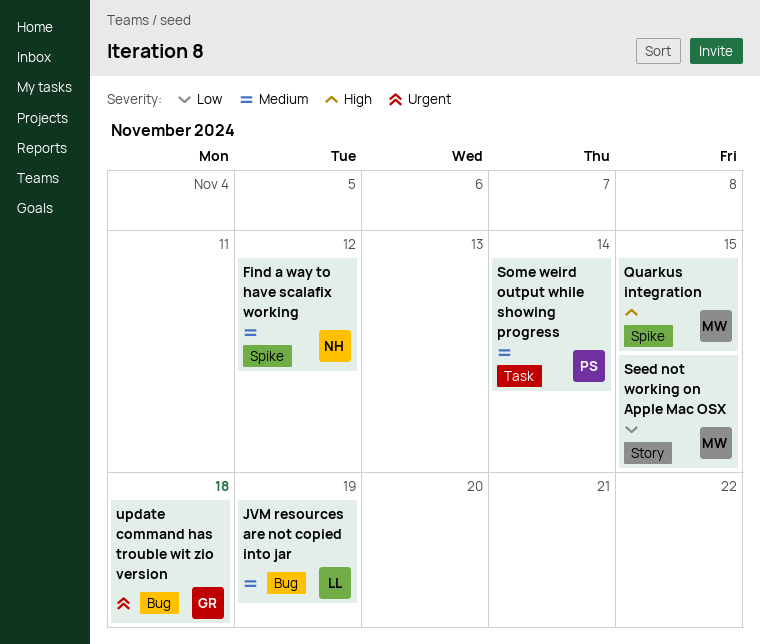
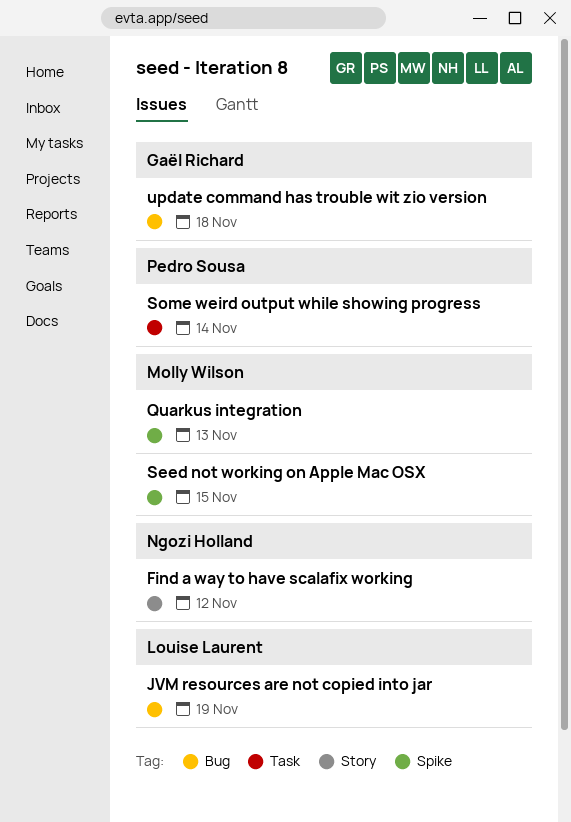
Find a way to have scalafix working, label: Spike -> Story
Quarkus integration, due: Nov 15 -> Nov 13
Seed not working on Apple Mac OSX, label: Story -> Spike

